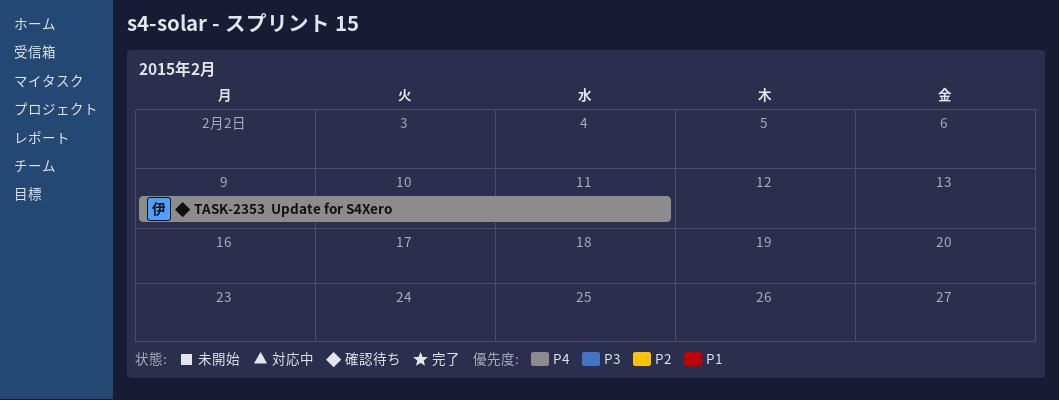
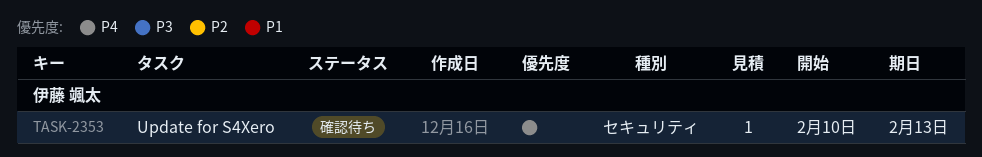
TASK-2353, start: Feb 9 -> Feb 10
TASK-2353, due: Feb 11 -> Feb 13

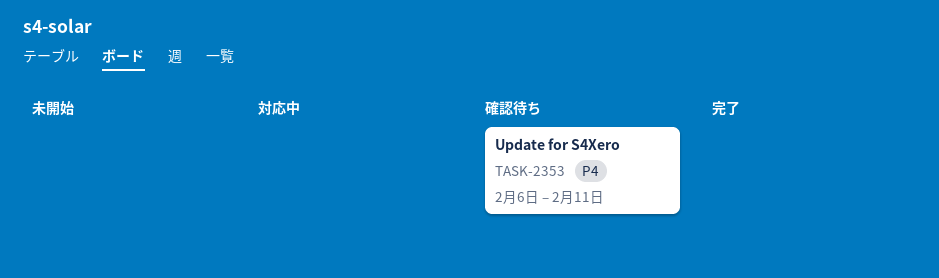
TASK-2353, start: Feb 10 -> Feb 6
TASK-2353, due: Feb 13 -> Feb 11

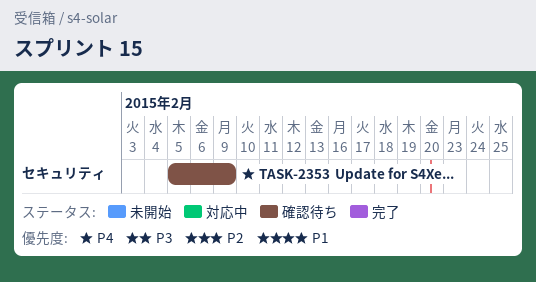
TASK-2353, start: Feb 6 -> Feb 5
TASK-2353, due: Feb 11 -> Feb 9

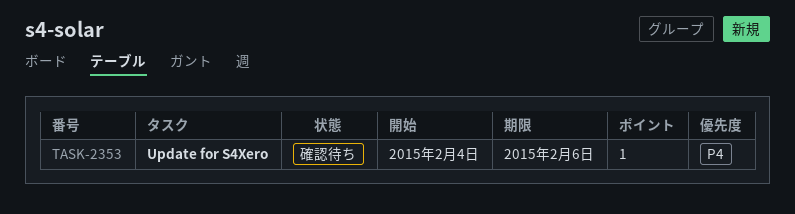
TASK-2353, start: Feb 5 -> Feb 4
TASK-2353, due: Feb 9 -> Feb 6

